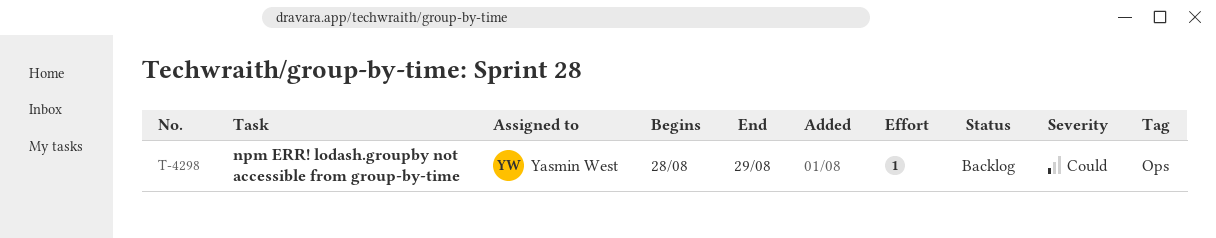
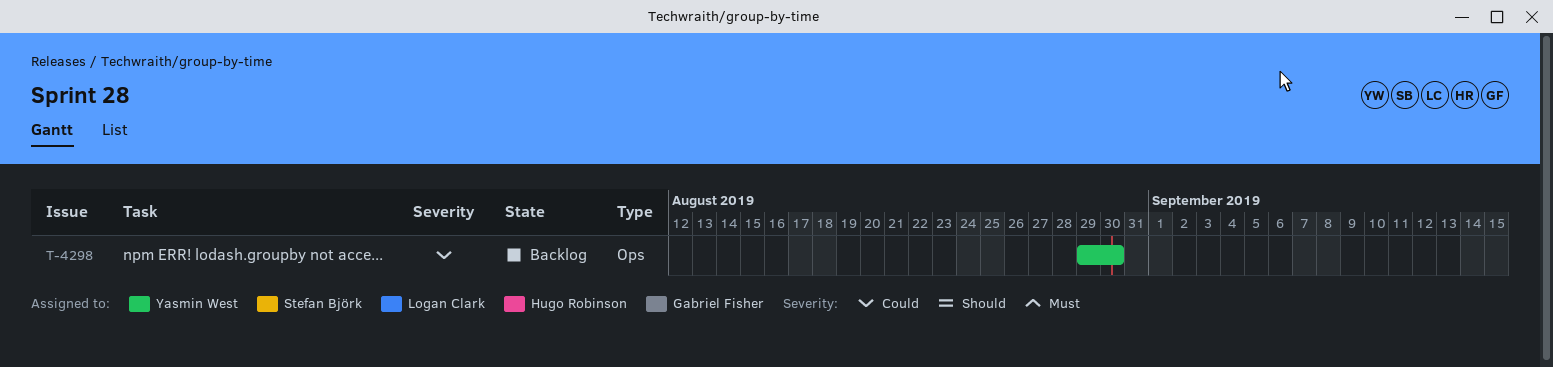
T-4298, start: Aug 28 -> Aug 29
T-4298, due: Aug 29 -> Aug 30

